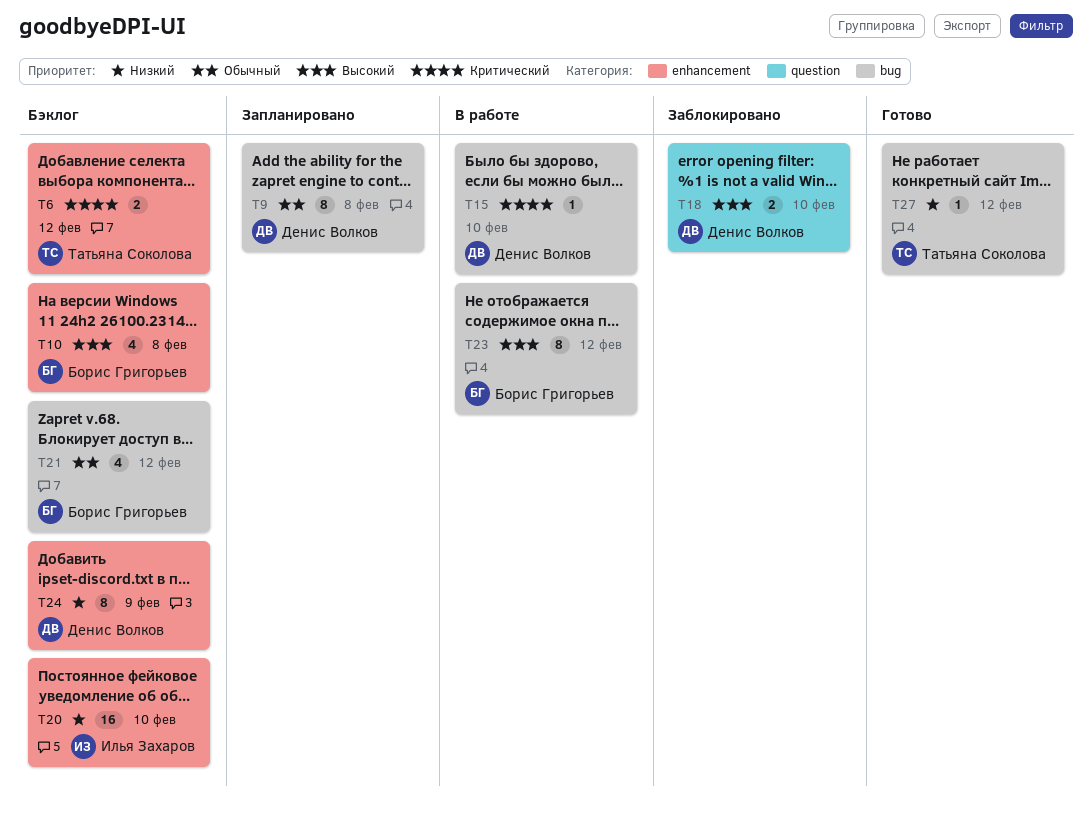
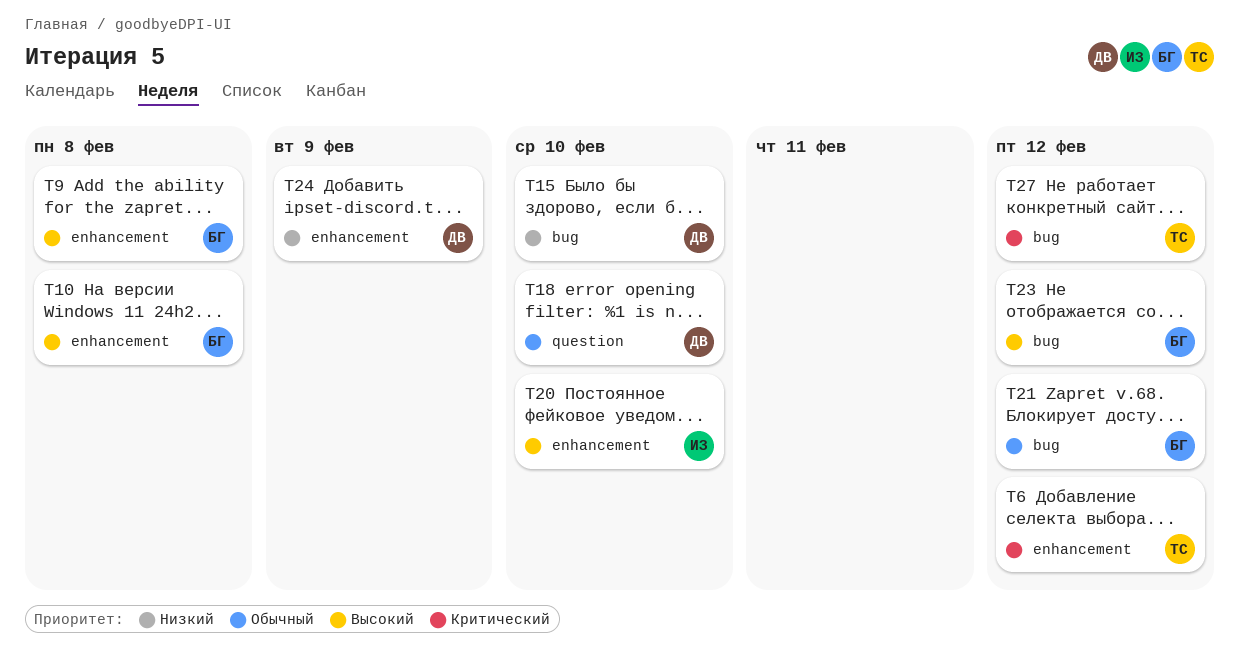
T9, owner: Денис Волков -> Борис Григорьев
T9, priority: Обычный -> Высокий
T9, label: bug -> enhancement
T15, priority: Критический -> Низкий
T18, priority: Высокий -> Обычный
T20, priority: Низкий -> Высокий
T27, priority: Низкий -> Критический

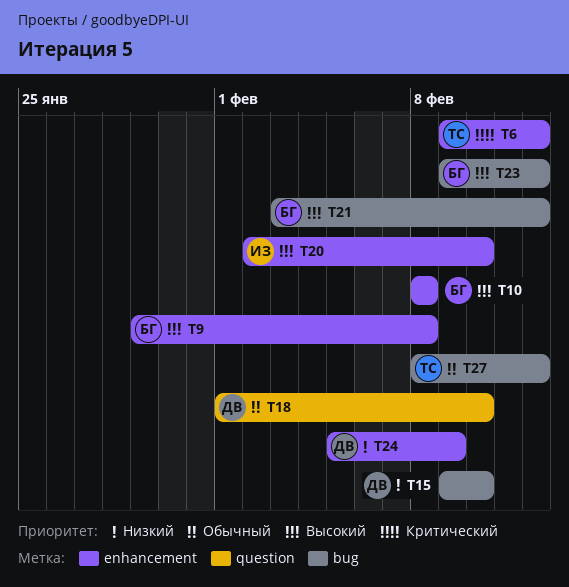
T21, priority: Обычный -> Высокий
T27, priority: Критический -> Обычный

